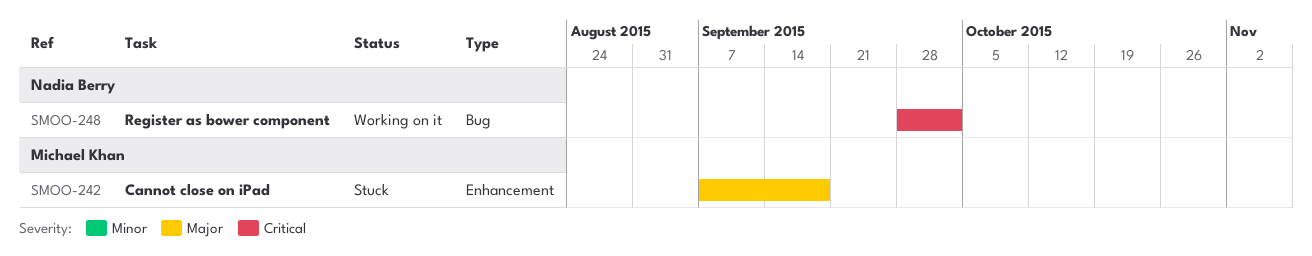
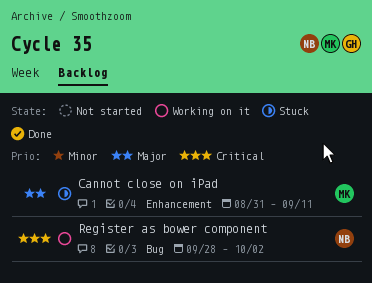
Cannot close on iPad, start: Sep 7 -> Aug 31
Cannot close on iPad, due: Sep 18 -> Sep 11

